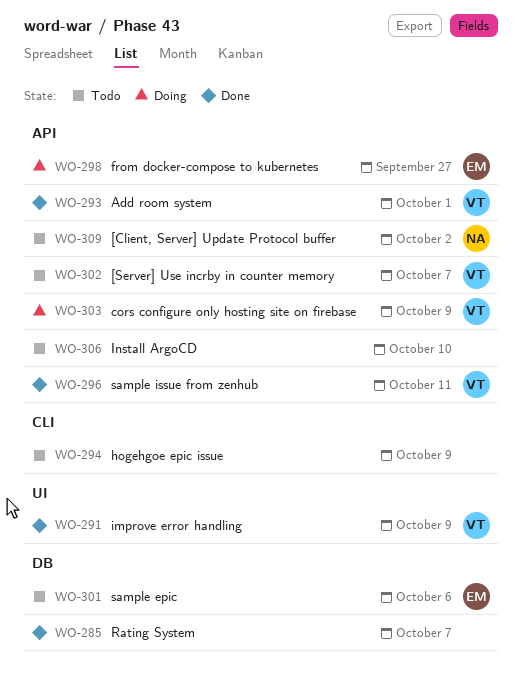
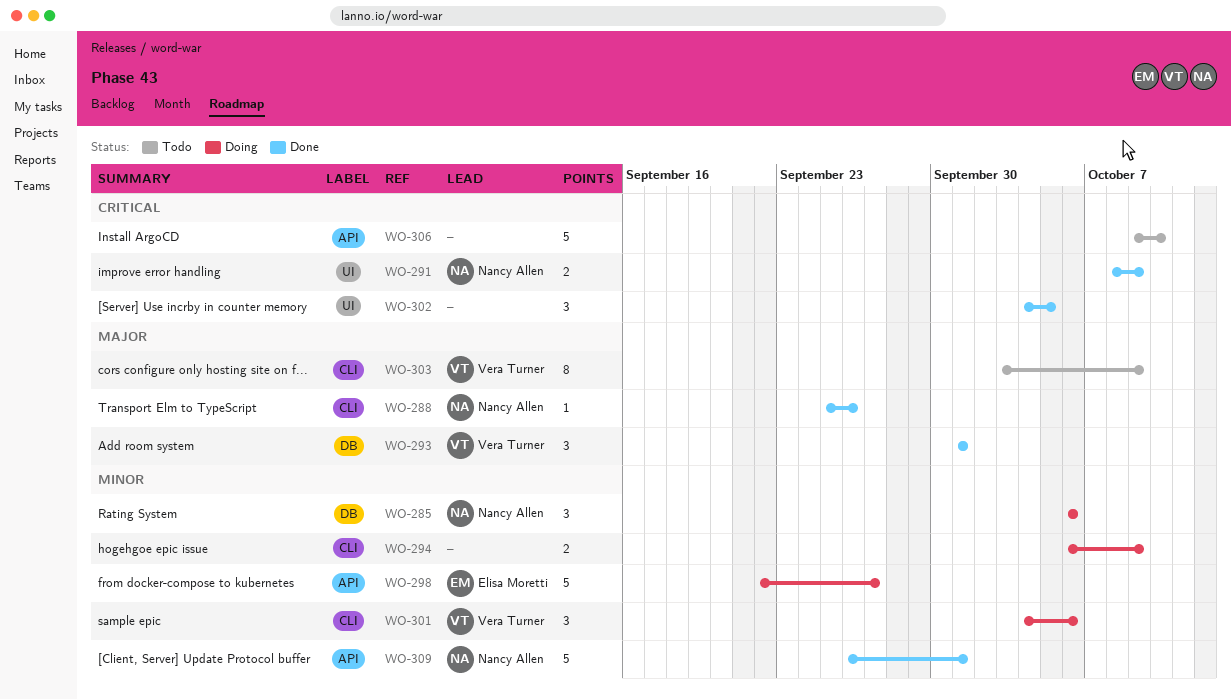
WO-285, status: Done -> Doing
WO-285, owner: none -> Nancy Allen
WO-285, due: Oct 7 -> Oct 6
WO-288: none -> present
WO-291, owner: Vera Turner -> Nancy Allen
WO-293, label: API -> DB
WO-294, status: Todo -> Doing
WO-296: present -> none
WO-301, status: Todo -> Doing
WO-301, owner: Elisa Moretti -> Vera Turner
WO-301, label: DB -> CLI
WO-302, status: Todo -> Done
WO-302, owner: Vera Turner -> none
WO-302, label: API -> UI
WO-302, due: Oct 7 -> Oct 5
WO-303, status: Doing -> Todo
WO-303, label: API -> CLI
WO-309, status: Todo -> Done
WO-309, due: Oct 2 -> Oct 1

